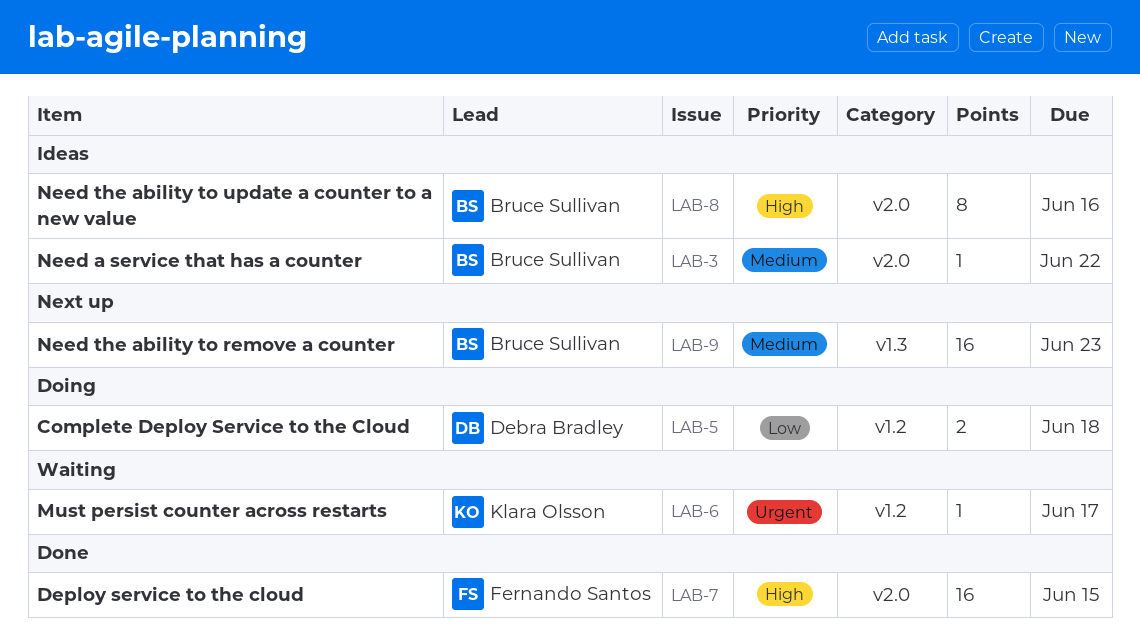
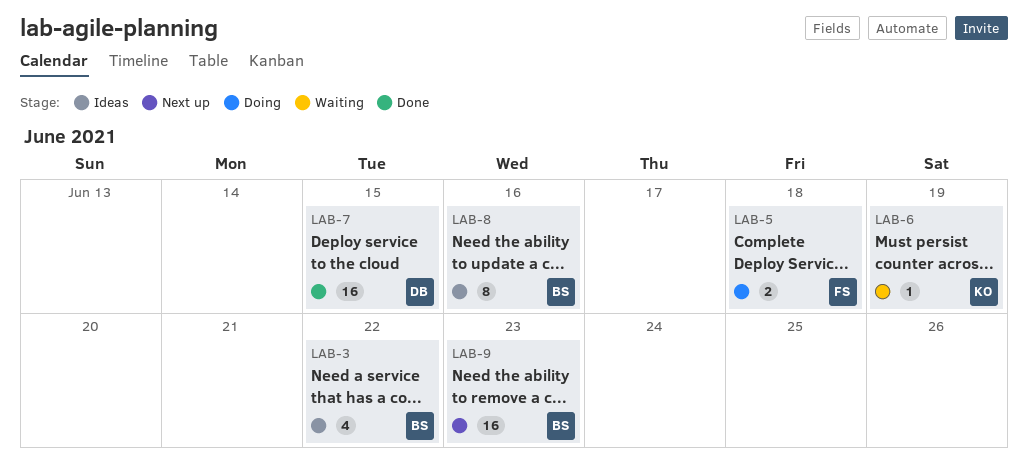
LAB-3, estimate: 1 -> 4
LAB-5, owner: Debra Bradley -> Fernando Santos
LAB-6, due: Jun 17 -> Jun 19
LAB-7, owner: Fernando Santos -> Debra Bradley

